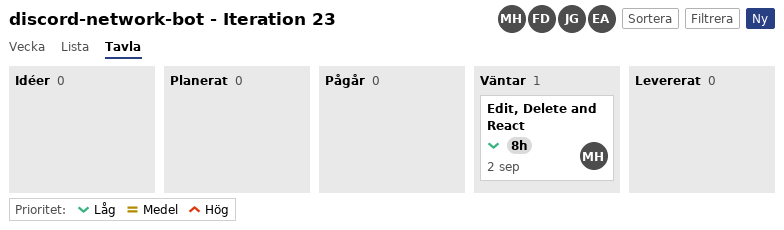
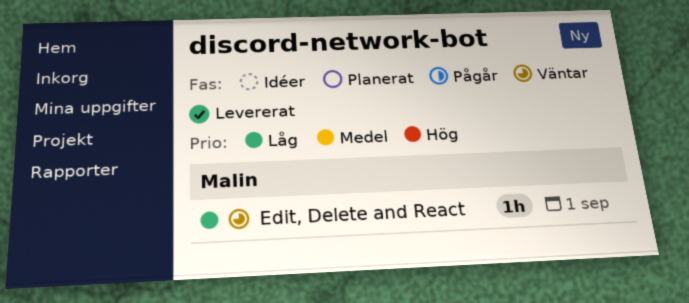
Edit, Delete and React, estimate: 8h -> 1h
Edit, Delete and React, due: Sep 2 -> Sep 1

